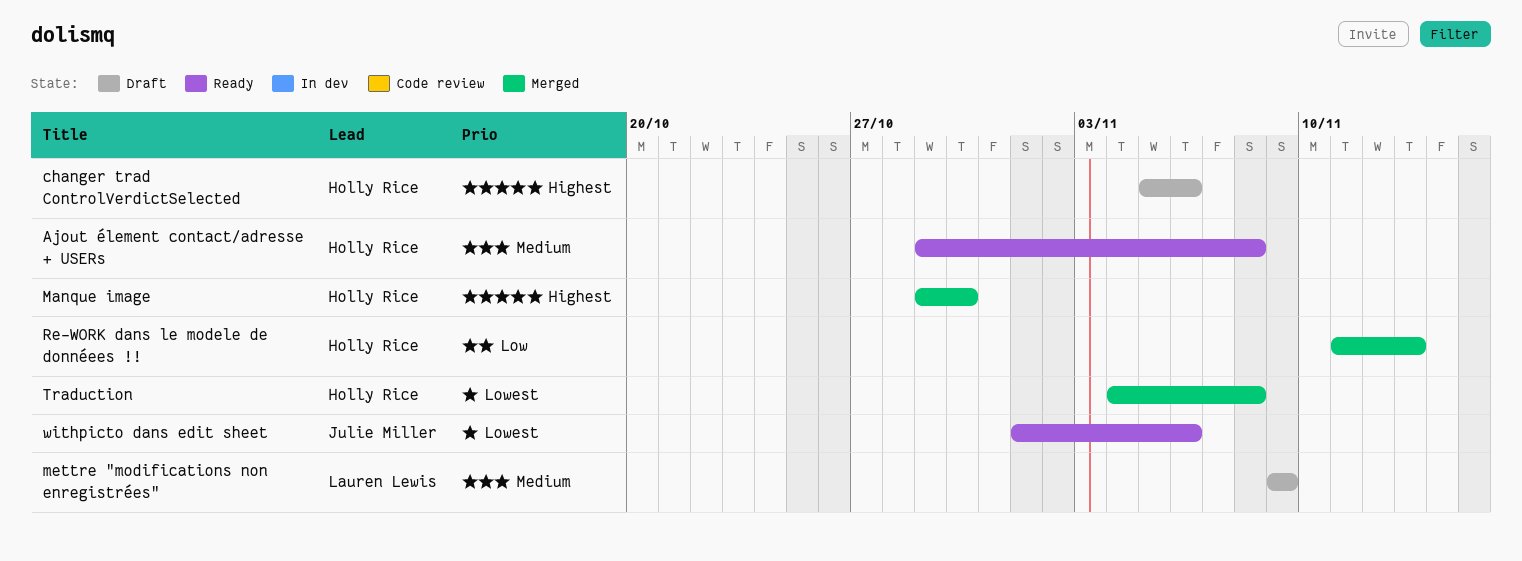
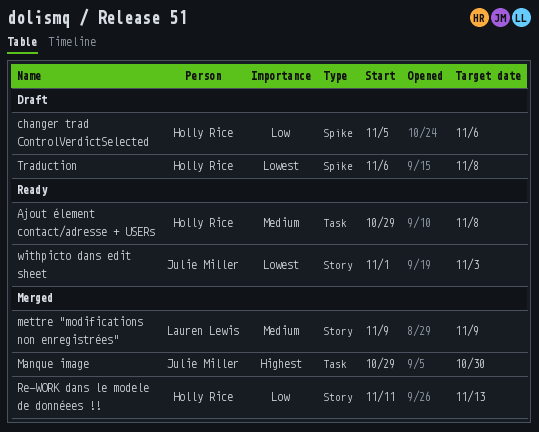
changer trad ControlVerdictSelected, priority: Highest -> Low
Manque image, owner: Holly Rice -> Julie Miller
mettre "modifications non enregistrées", status: Draft -> Merged
Traduction, status: Merged -> Draft
Traduction, start: Nov 4 -> Nov 6
withpicto dans edit sheet, due: Nov 6 -> Nov 3

